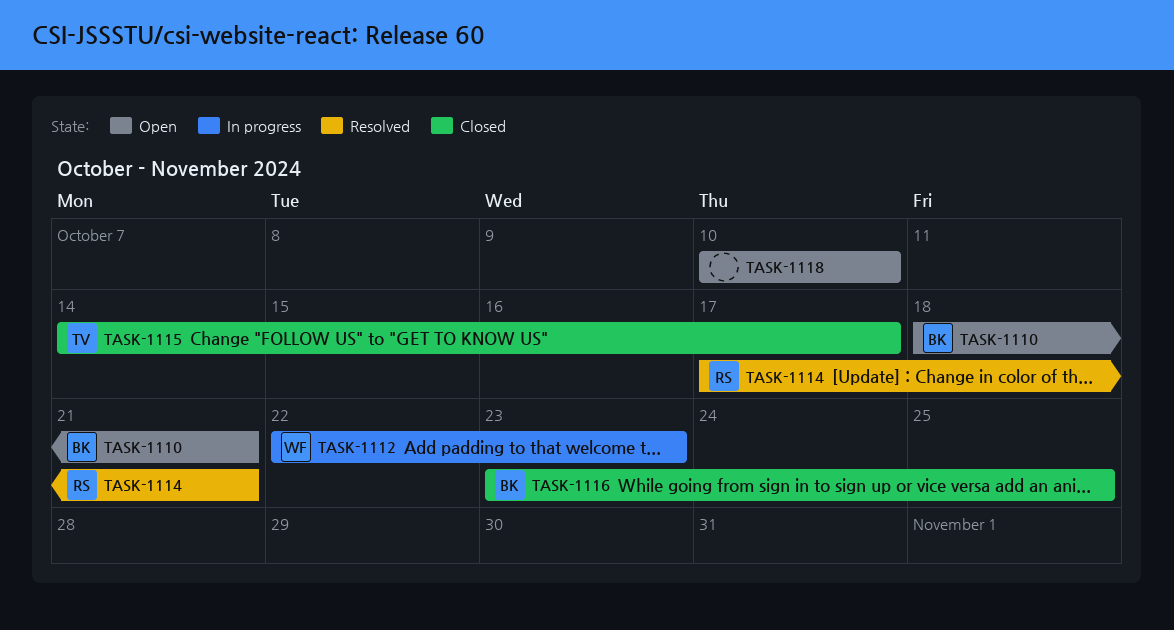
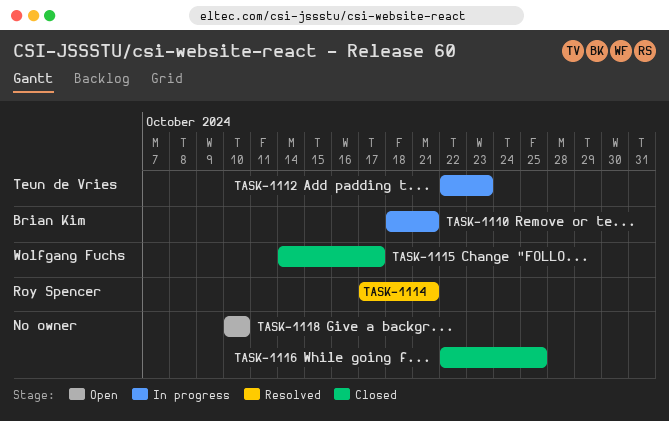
TASK-1110, status: Open -> In progress
TASK-1112, owner: Wolfgang Fuchs -> Teun de Vries
TASK-1115, owner: Teun de Vries -> Wolfgang Fuchs
TASK-1116, owner: Brian Kim -> none
TASK-1116, start: Oct 23 -> Oct 22

